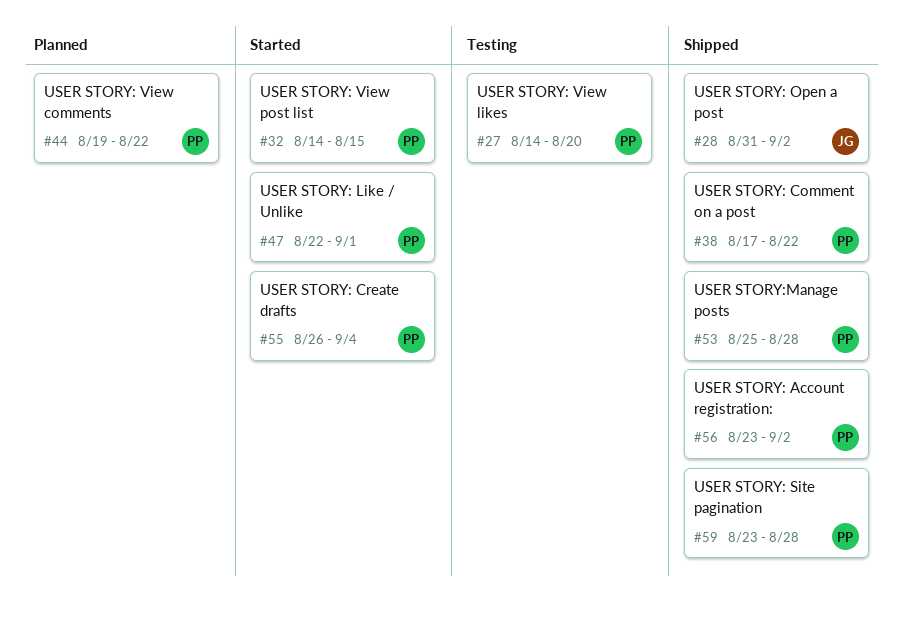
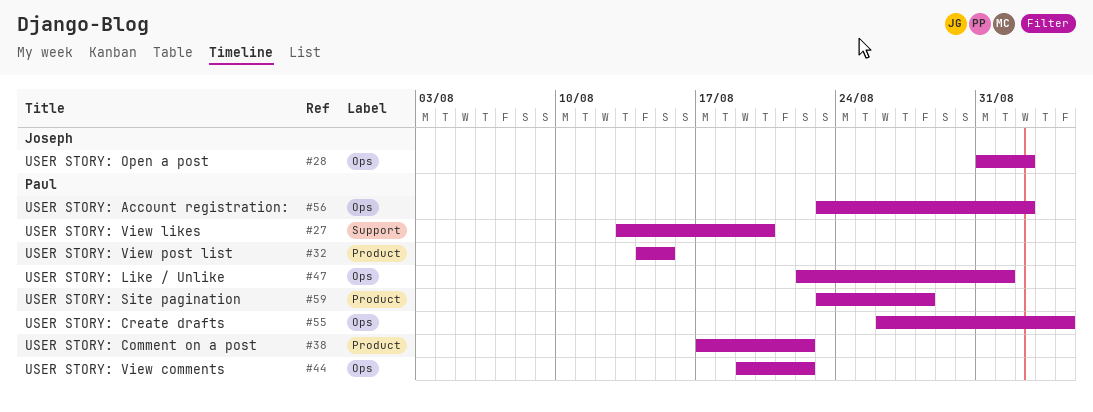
#27, start: Aug 14 -> Aug 13
#53: present -> none

